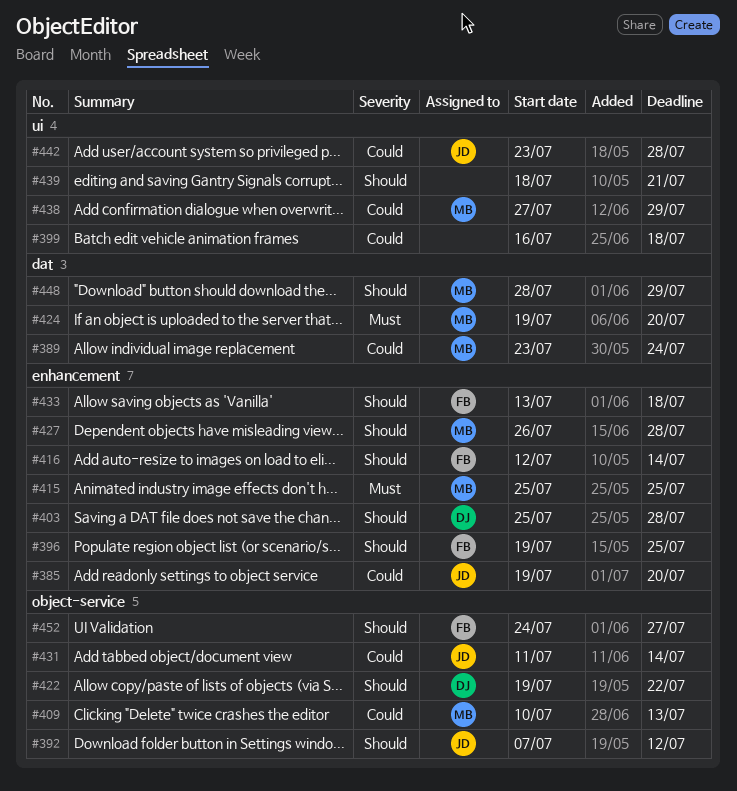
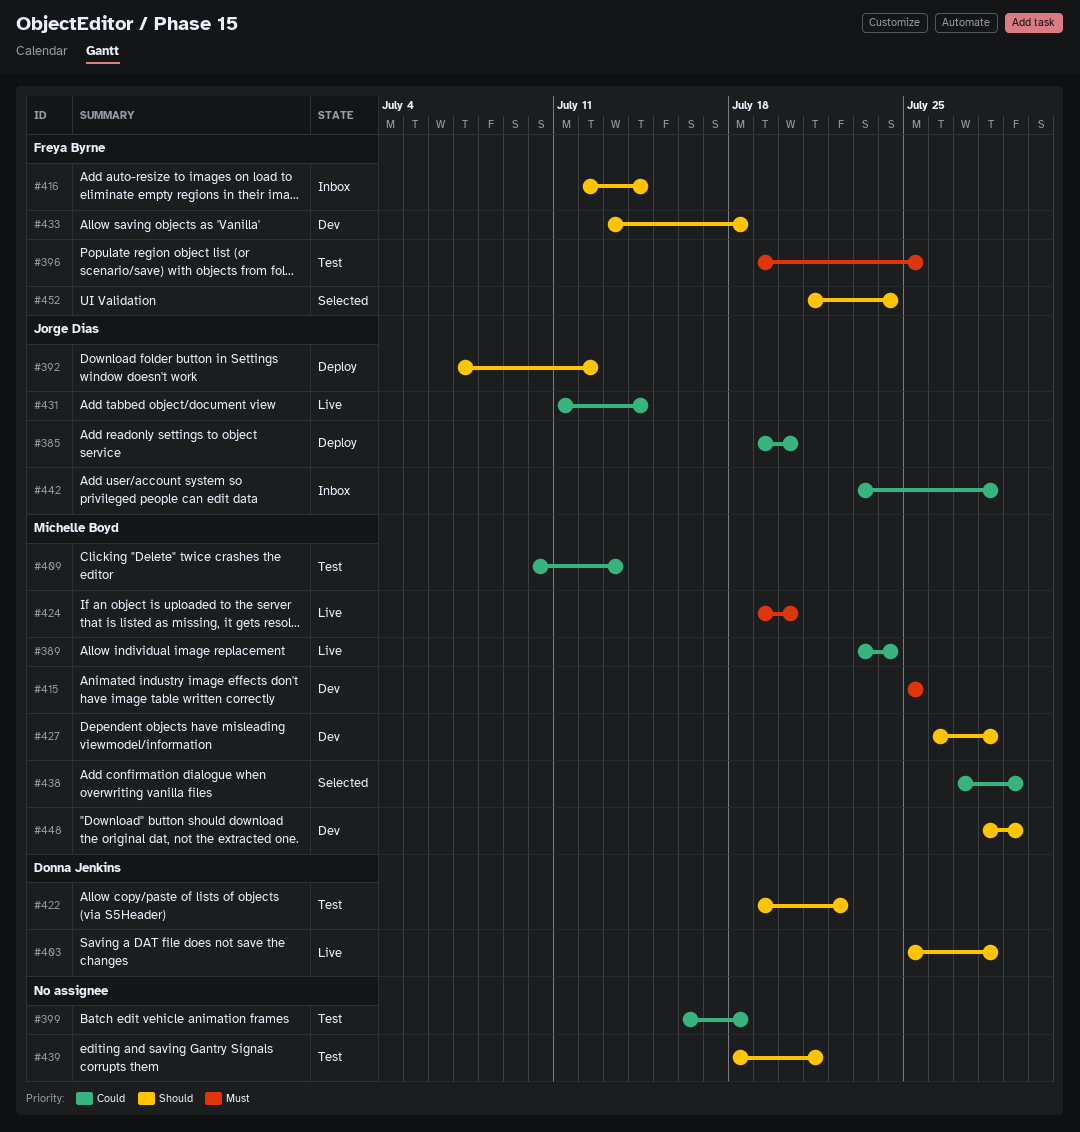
#396, priority: Should -> Must
#452, start: Jul 24 -> Jul 21
#452, due: Jul 27 -> Jul 24

